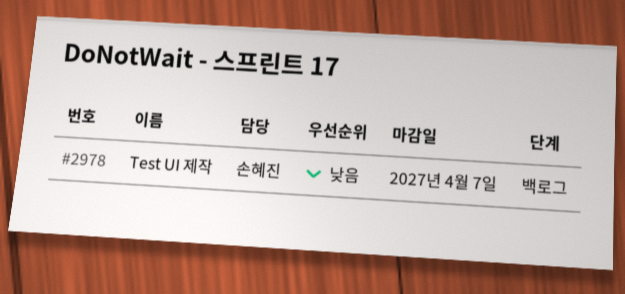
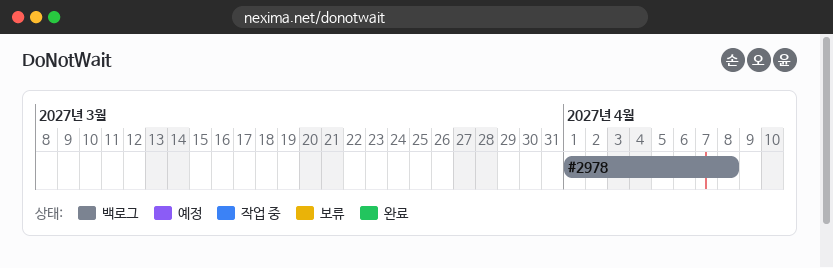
#2978, due: Apr 7 -> Apr 8

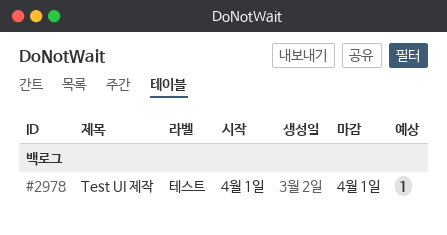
#2978, due: Apr 8 -> Apr 1

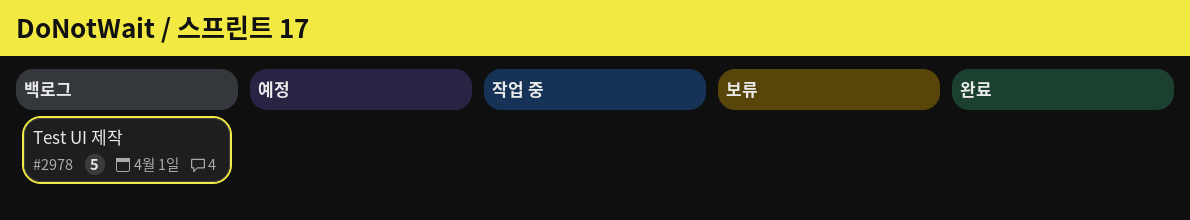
#2978, estimate: 1 -> 5

